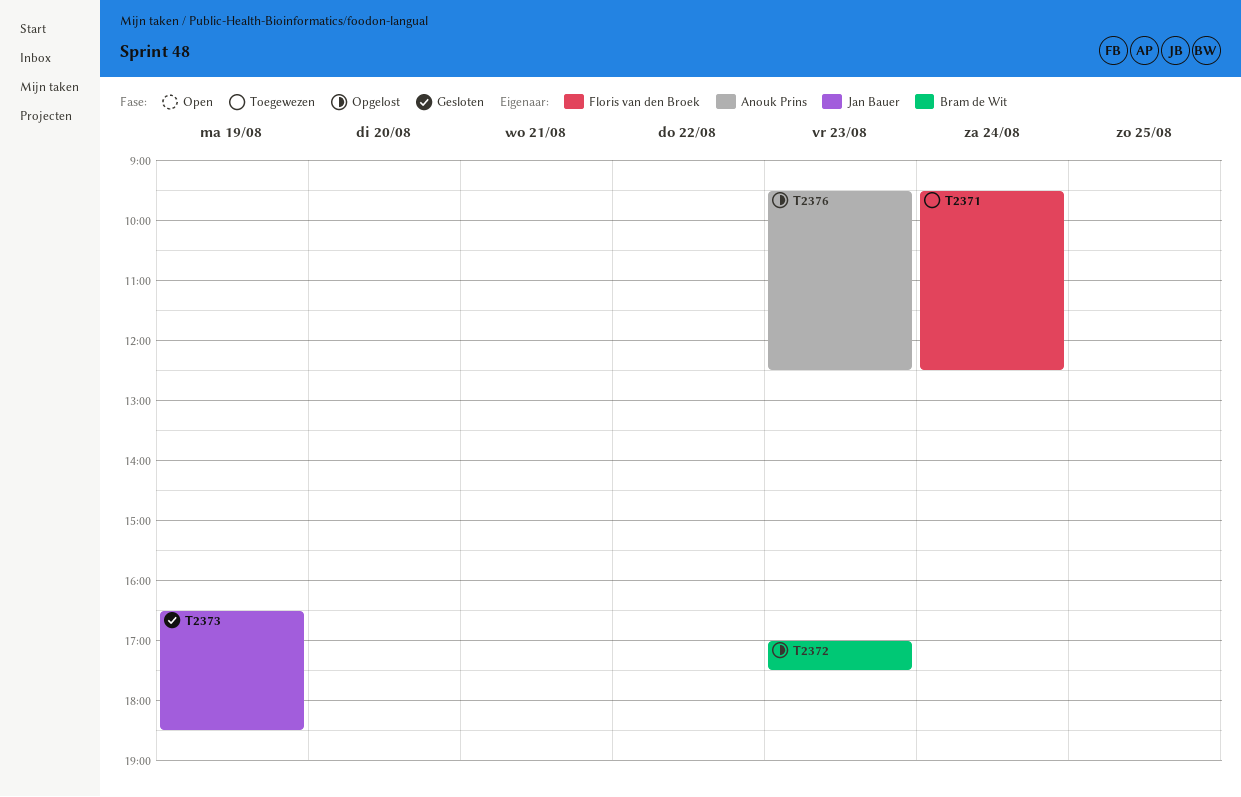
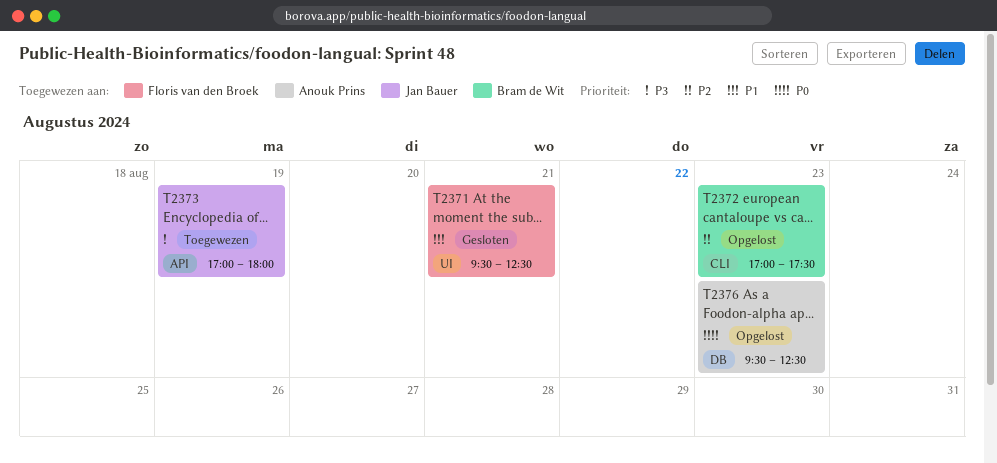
T2371, status: Toegewezen -> Gesloten
T2371, day: Aug 24 -> Aug 21
T2373, status: Gesloten -> Toegewezen
T2373, begins: 16:30 -> 17:00
T2373, ends: 18:30 -> 18:00

